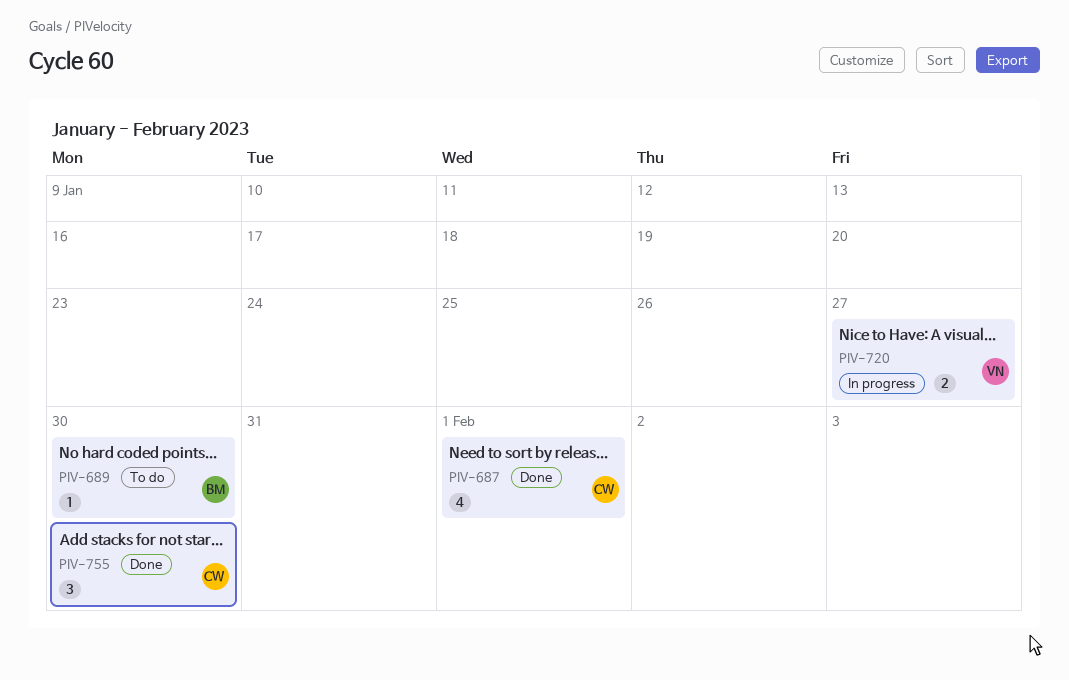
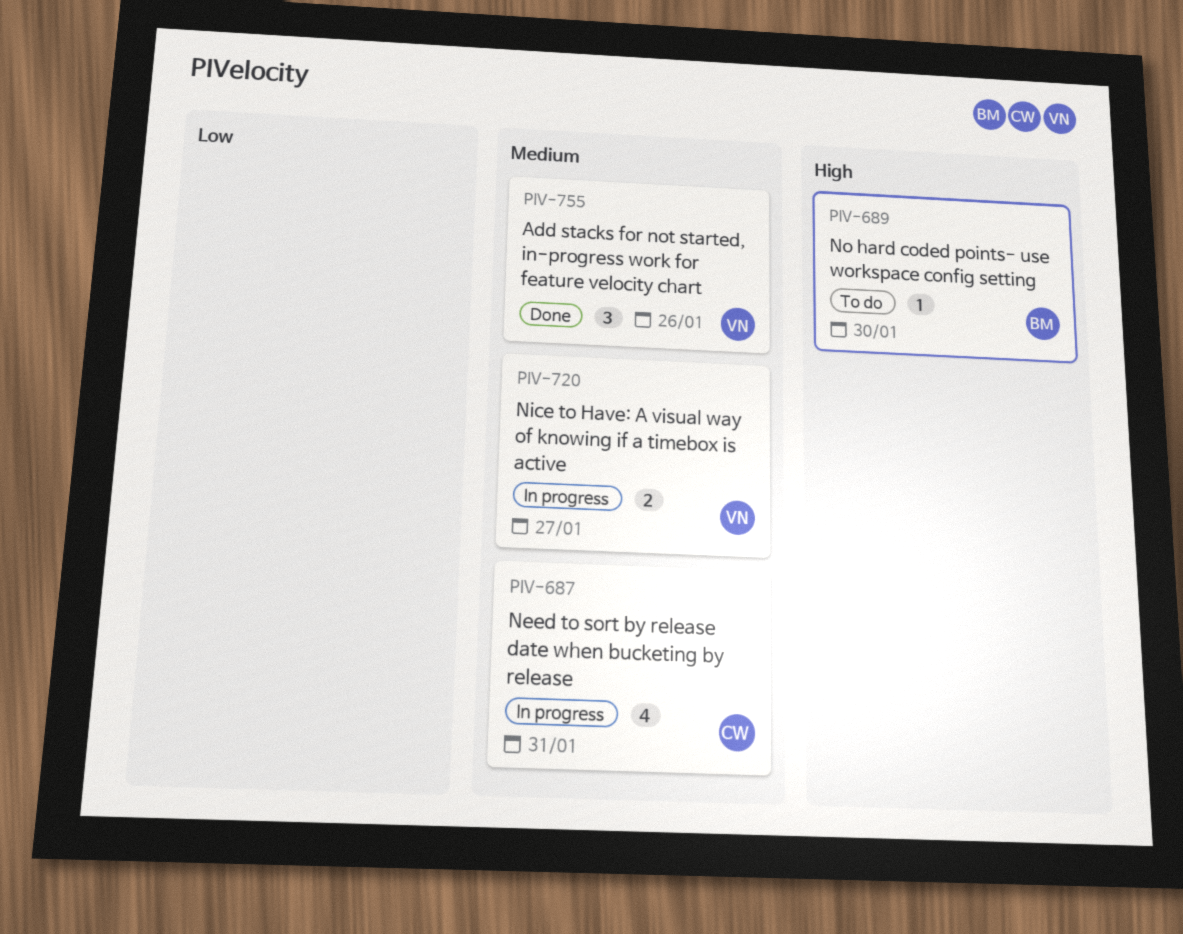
PIV-687, status: Done -> In progress
PIV-687, due: Feb 1 -> Jan 31
PIV-755, owner: CW -> VN
PIV-755, due: Jan 30 -> Jan 26

